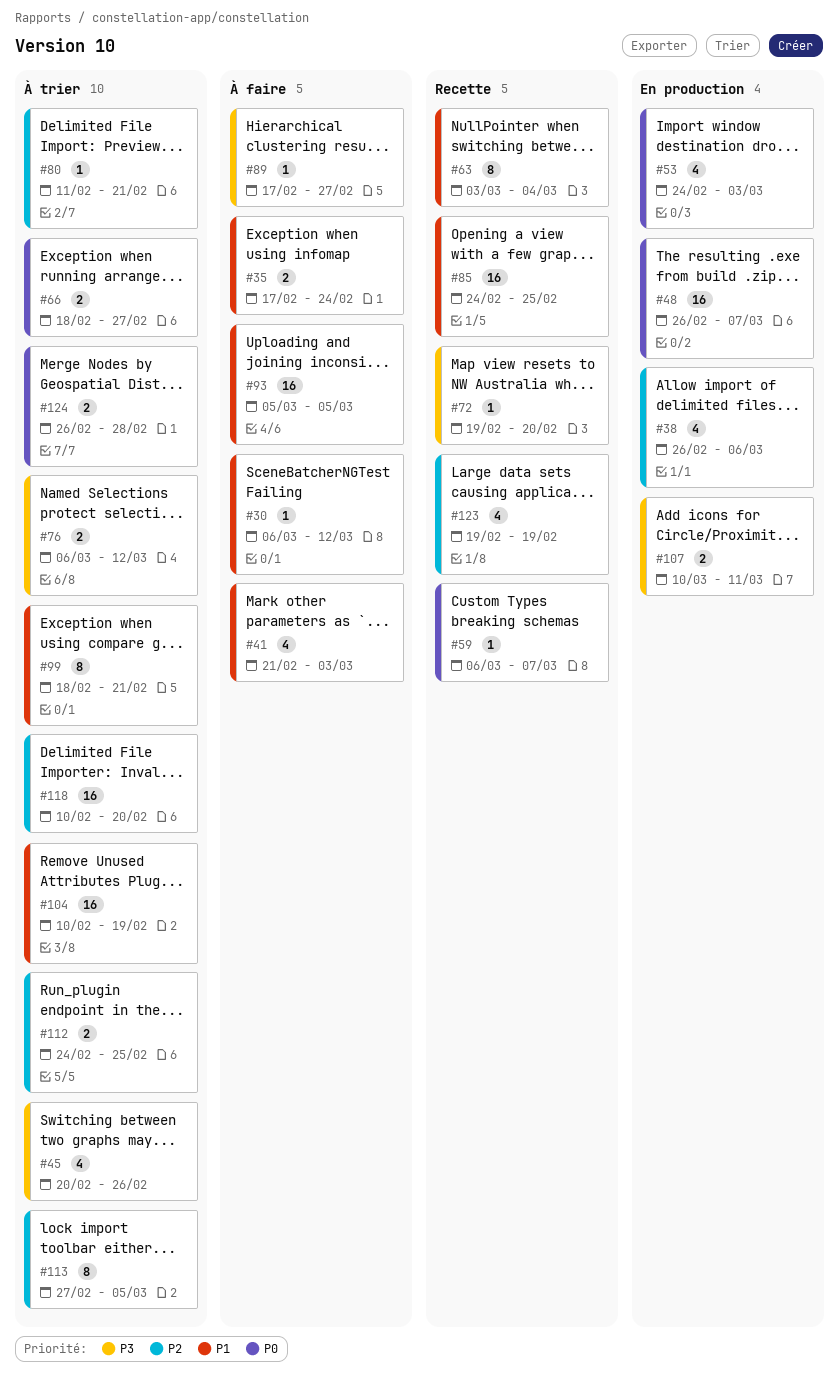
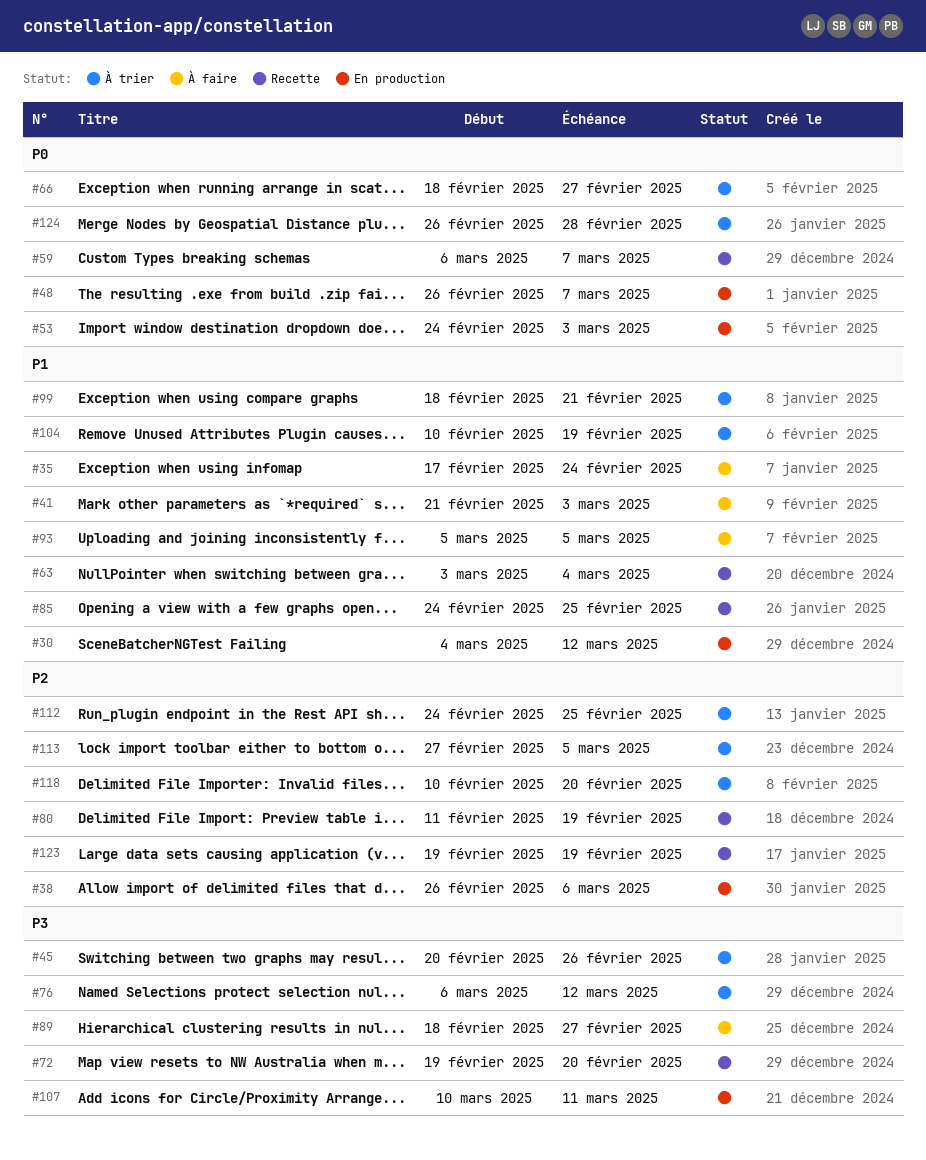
#30, status: À faire -> En production
#30, start: Mar 6 -> Mar 4
#80, status: À trier -> Recette
#80, due: Feb 21 -> Feb 19
#89, start: Feb 17 -> Feb 18

